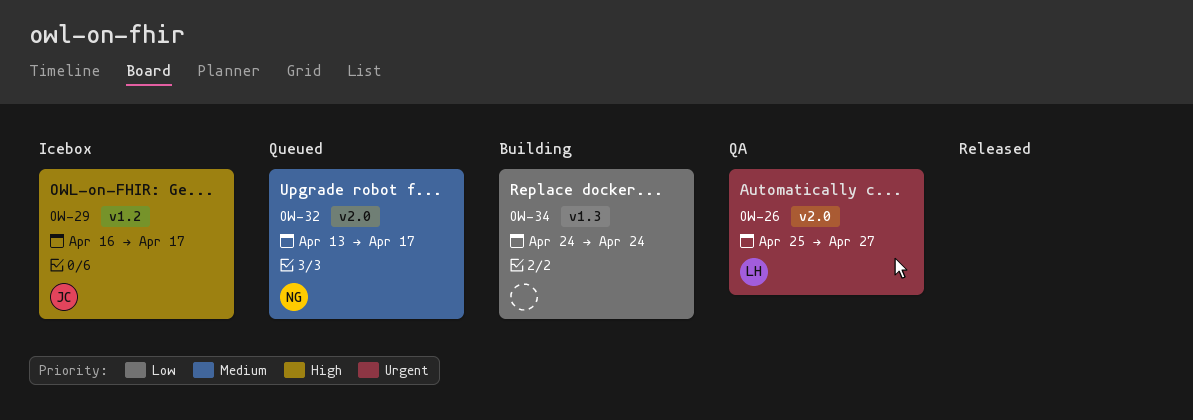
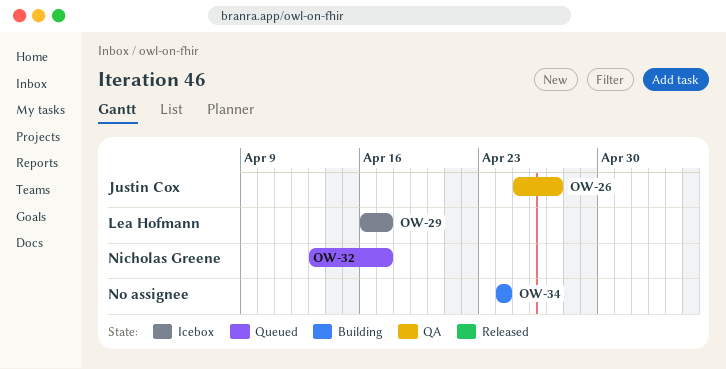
OW-26, owner: Lea Hofmann -> Justin Cox
OW-29, owner: Justin Cox -> Lea Hofmann

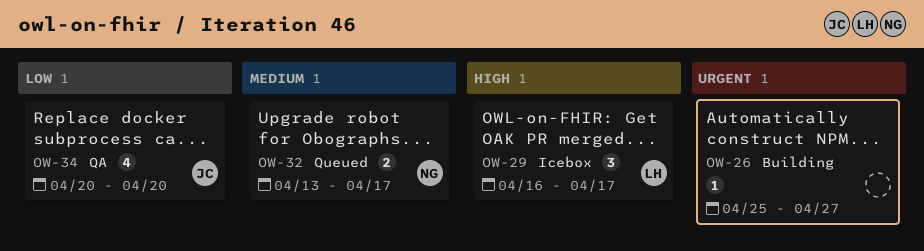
OW-26, status: QA -> Building
OW-26, owner: Justin Cox -> none
OW-34, status: Building -> QA
OW-34, owner: none -> Justin Cox
OW-34, start: Apr 24 -> Apr 20
OW-34, due: Apr 24 -> Apr 20

